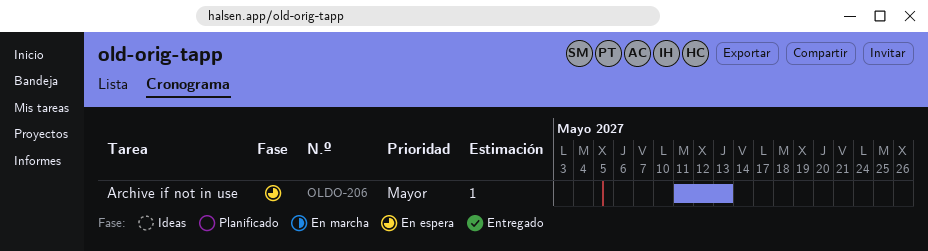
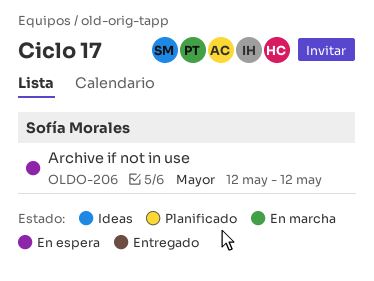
OLDO-206, start: May 11 -> May 12
OLDO-206, due: May 13 -> May 12

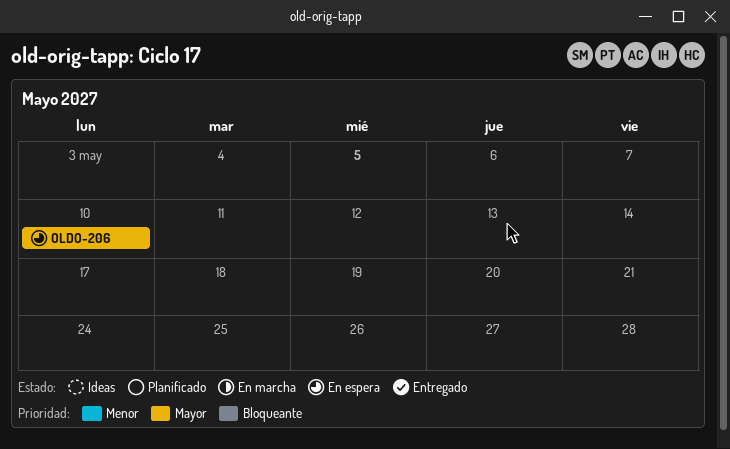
OLDO-206, start: May 12 -> May 10
OLDO-206, due: May 12 -> May 10

